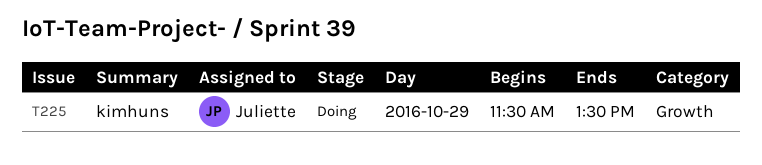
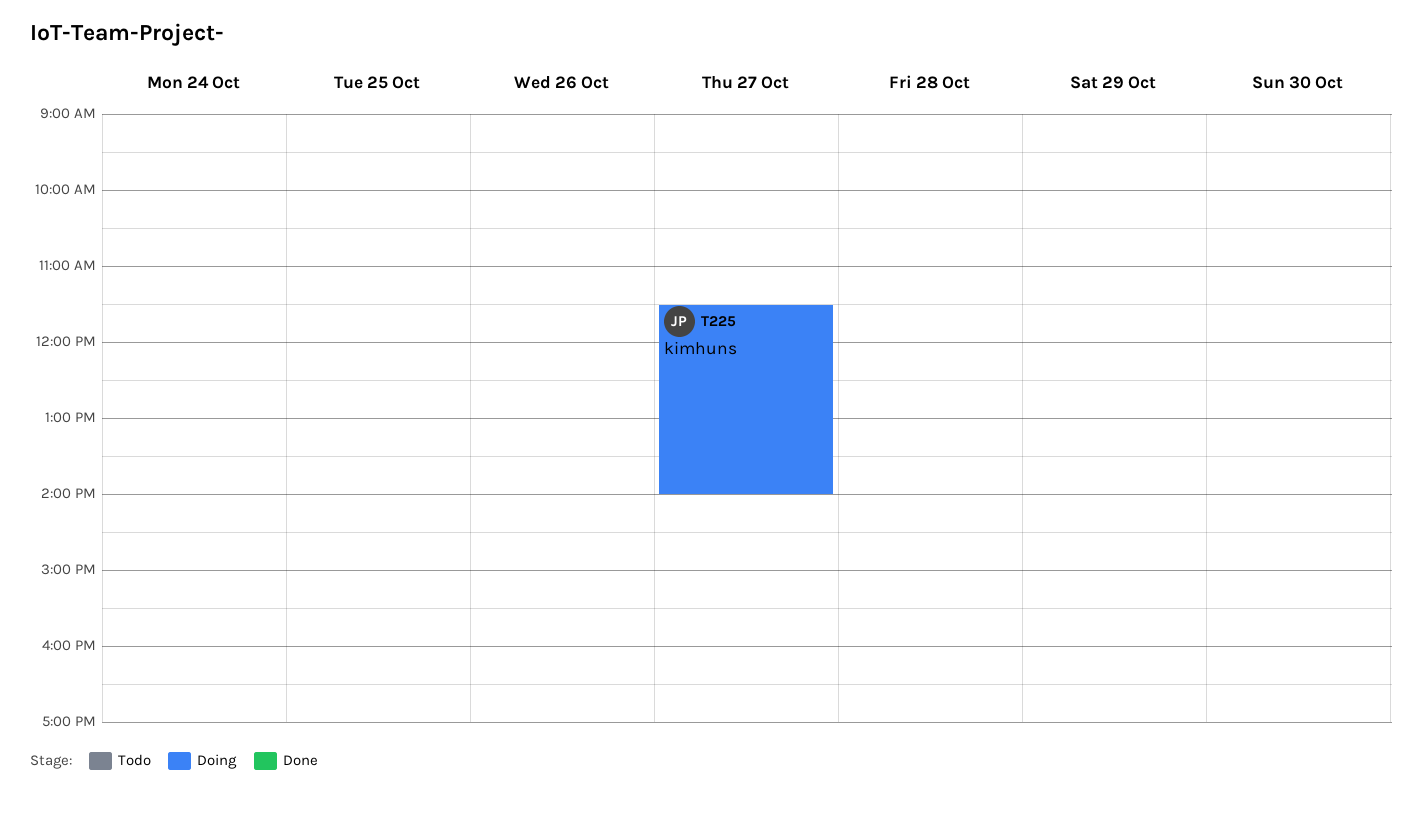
T225, day: Oct 29 -> Oct 27
T225, ends: 13:30 -> 14:00

